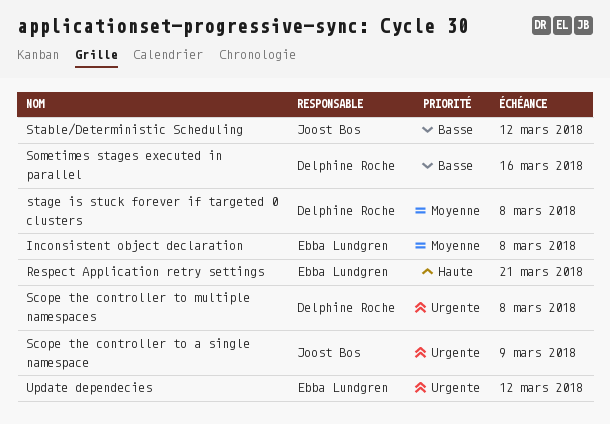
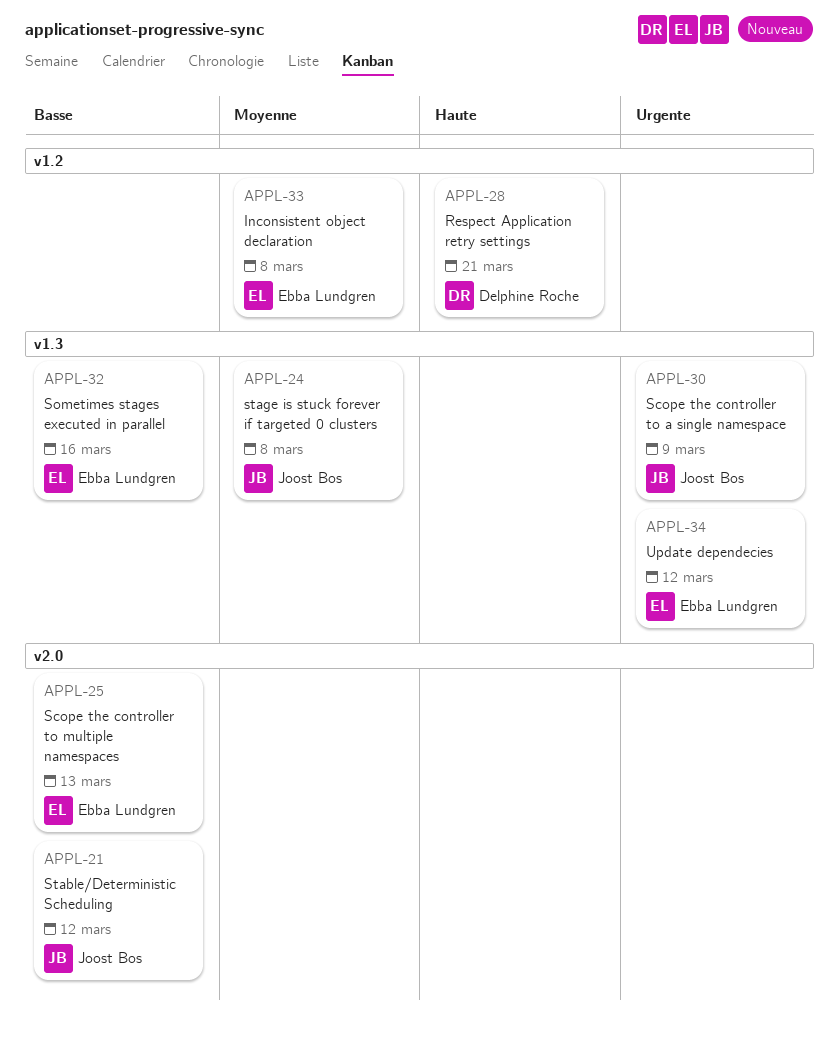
Respect Application retry settings, owner: Ebba Lundgren -> Delphine Roche
Scope the controller to multiple namespaces, owner: Delphine Roche -> Ebba Lundgren
Scope the controller to multiple namespaces, priority: Urgente -> Basse
Scope the controller to multiple namespaces, due: Mar 8 -> Mar 13
Sometimes stages executed in parallel, owner: Delphine Roche -> Ebba Lundgren
stage is stuck forever if targeted 0 clusters, owner: Delphine Roche -> Joost Bos

